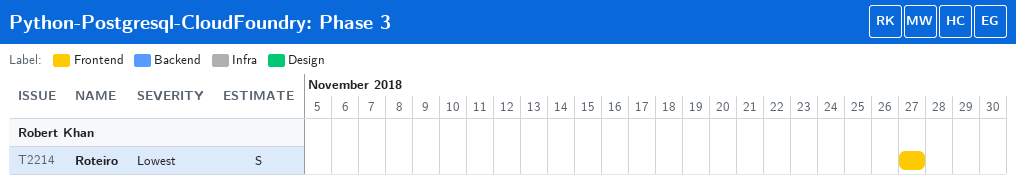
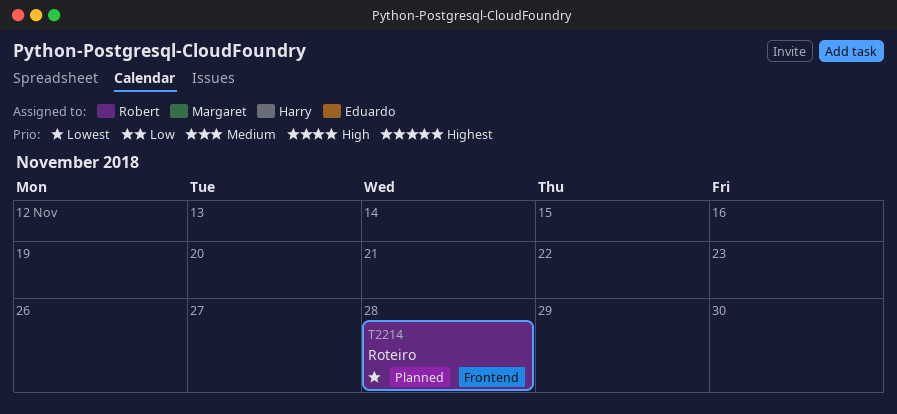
T2214, due: Nov 27 -> Nov 28

